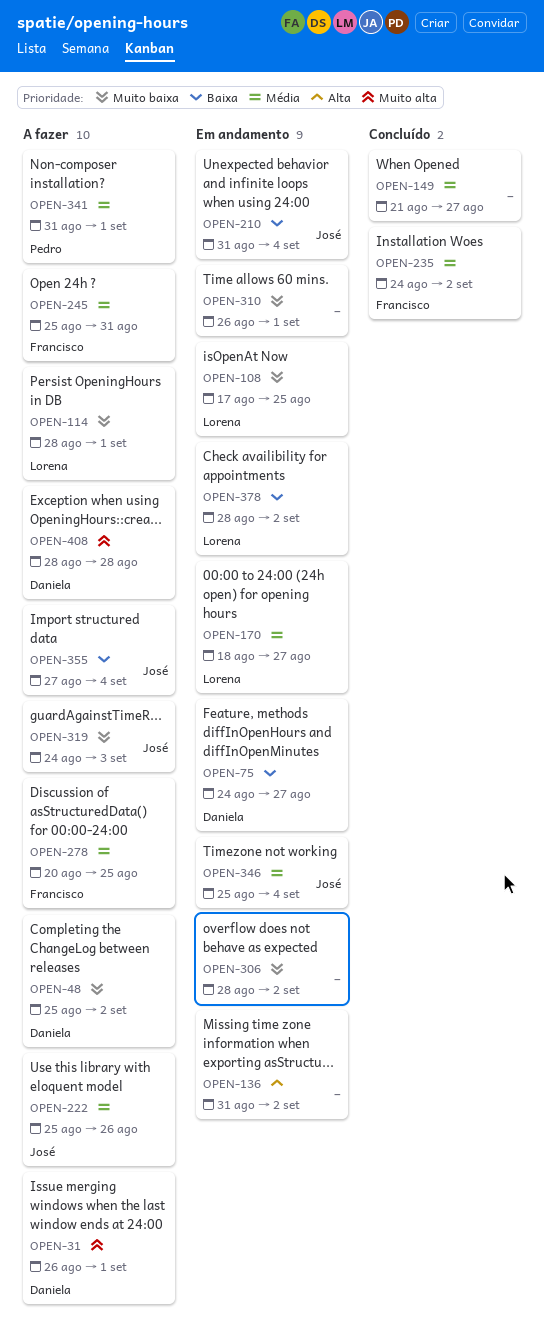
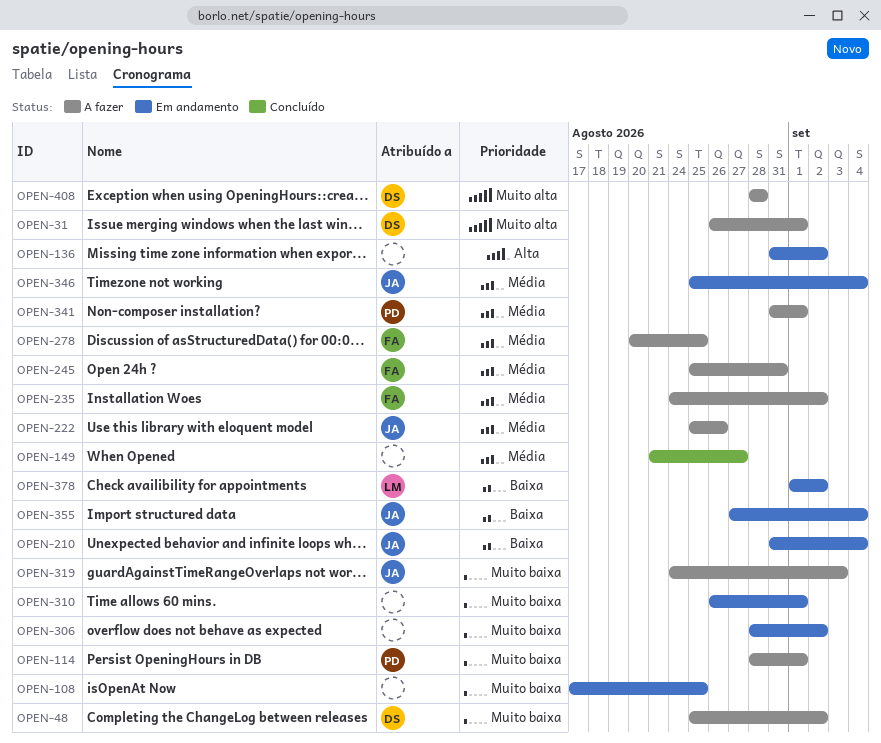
OPEN-75: present -> none
OPEN-108, owner: Lorena -> none
OPEN-114, owner: Lorena -> Pedro
OPEN-170: present -> none
OPEN-235, status: Concluído -> A fazer
OPEN-355, status: A fazer -> Em andamento
OPEN-378, start: Aug 28 -> Sep 1

